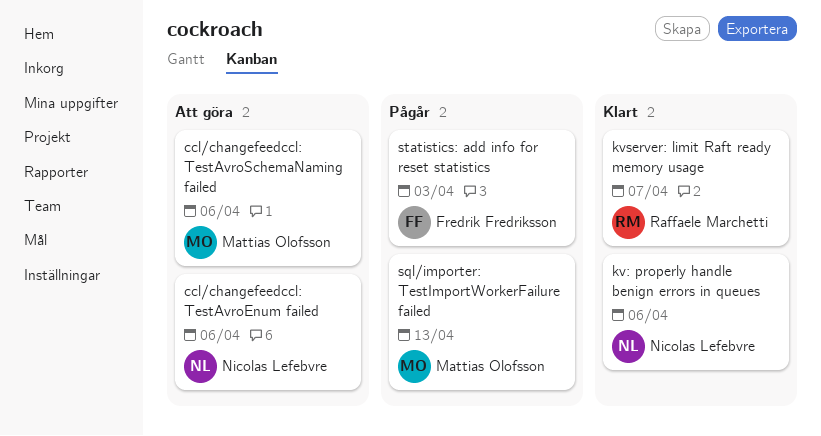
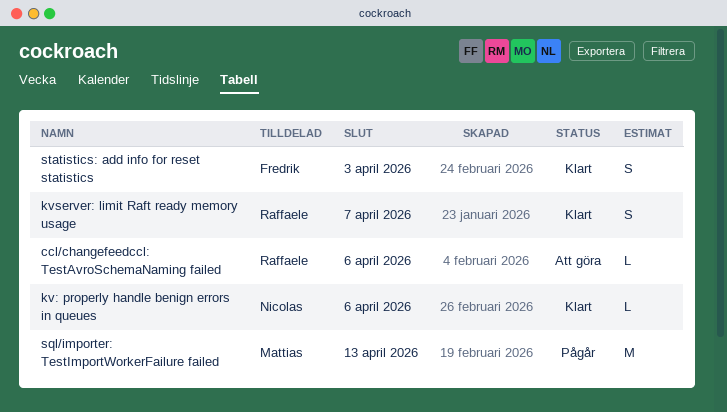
ccl/changefeedccl: TestAvroEnum failed: present -> none
ccl/changefeedccl: TestAvroSchemaNaming failed, owner: Mattias Olofsson -> Raffaele Marchetti
statistics: add info for reset statistics, status: Pågår -> Klart

